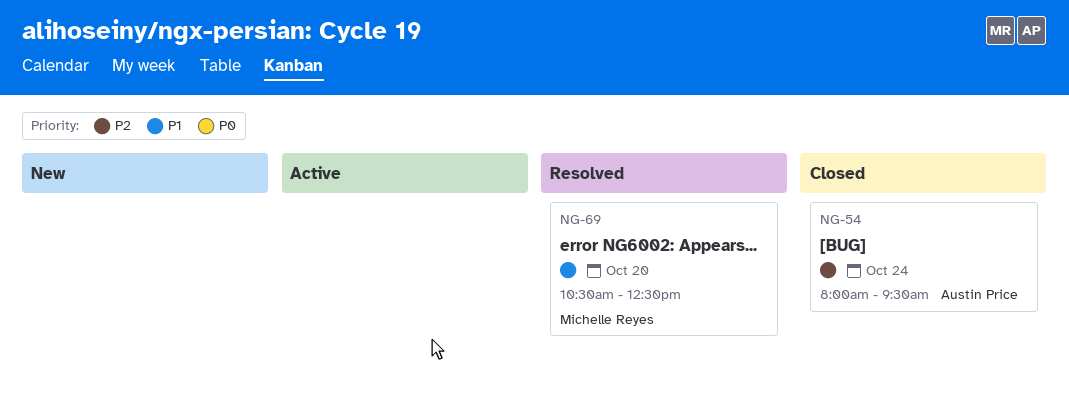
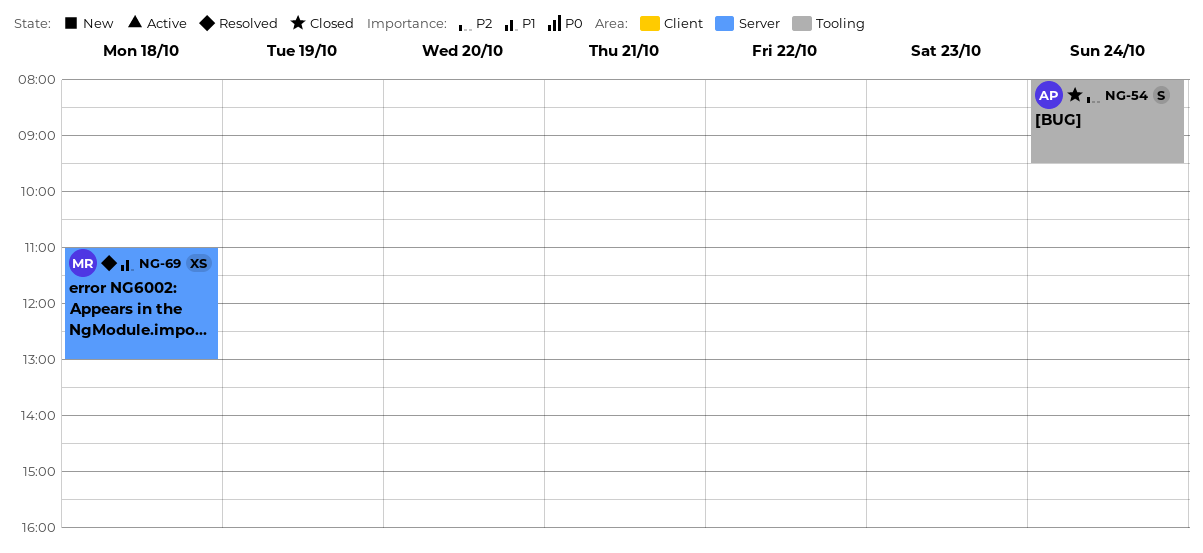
NG-69, day: Oct 20 -> Oct 18
NG-69, begins: 10:30 -> 11:00
NG-69, ends: 12:30 -> 13:00

